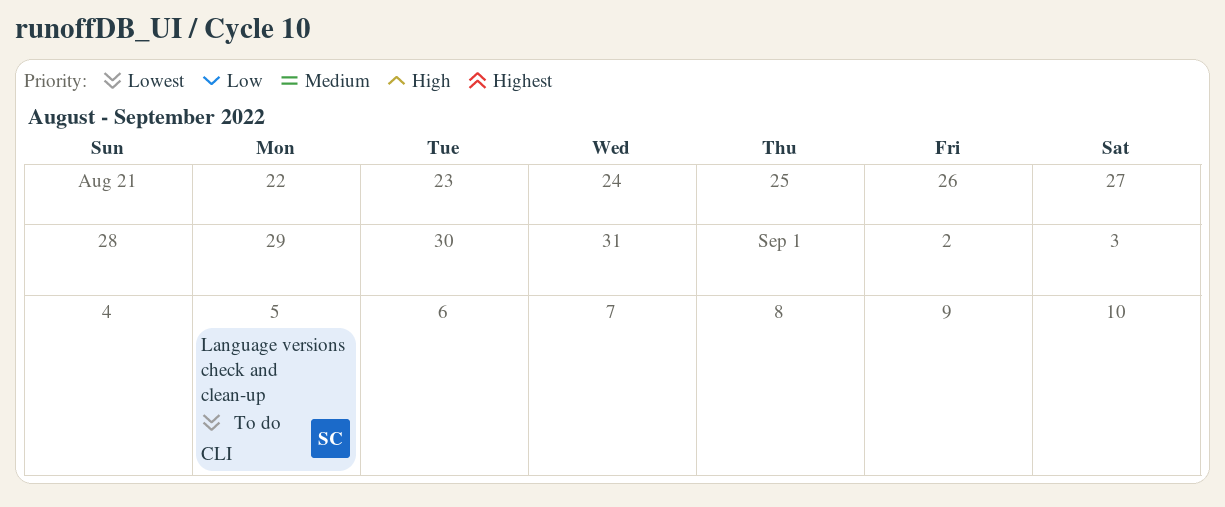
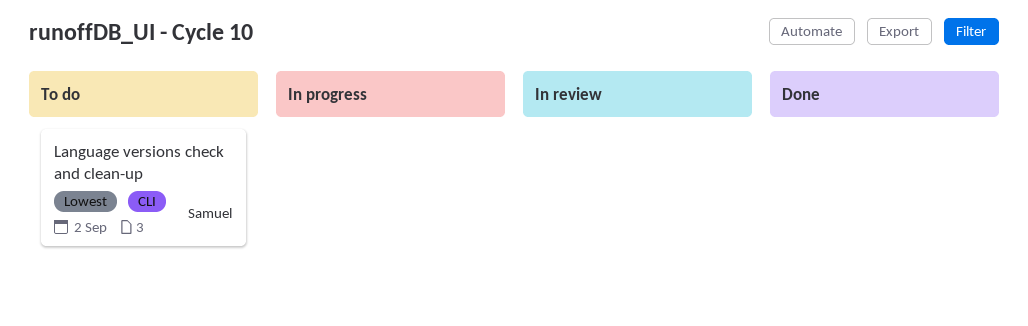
Language versions check and clean-up, due: Sep 5 -> Sep 2

